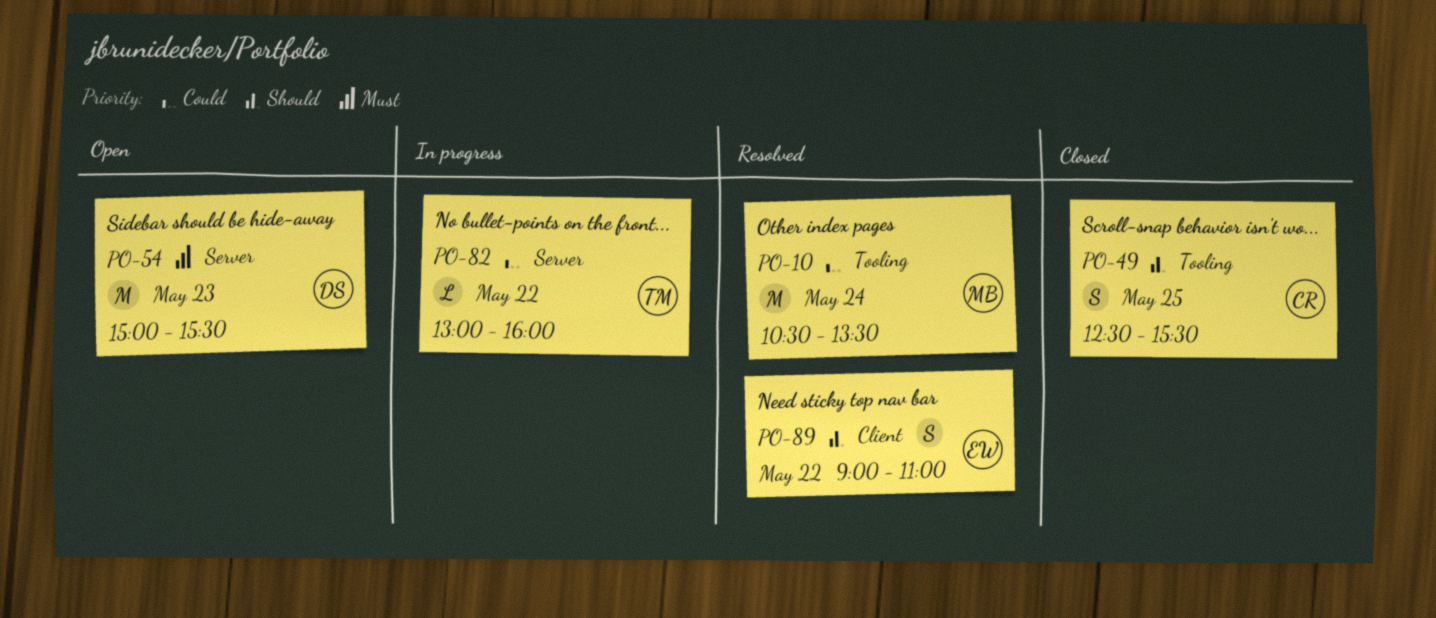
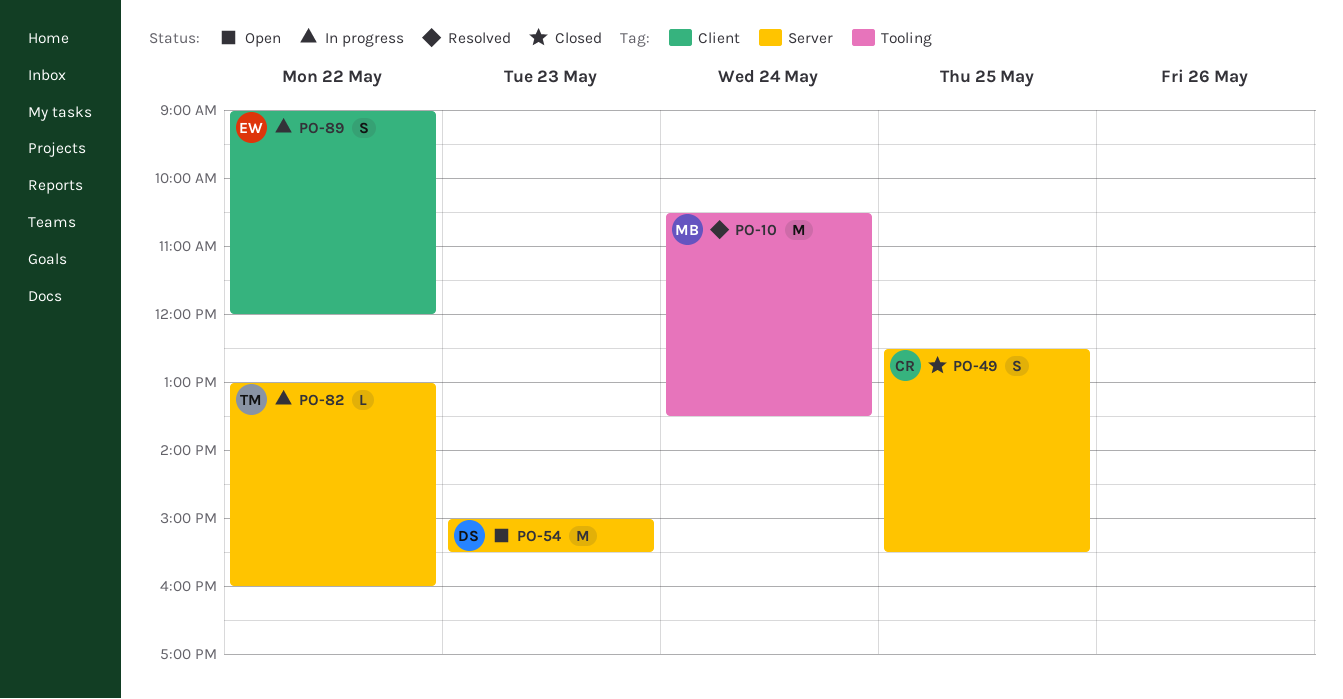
PO-49, label: Tooling -> Server
PO-89, status: Resolved -> In progress
PO-89, ends: 11:00 -> 12:00

